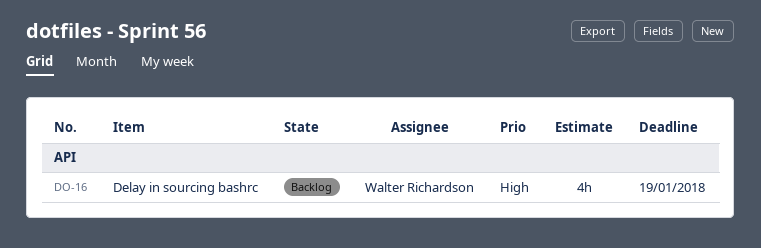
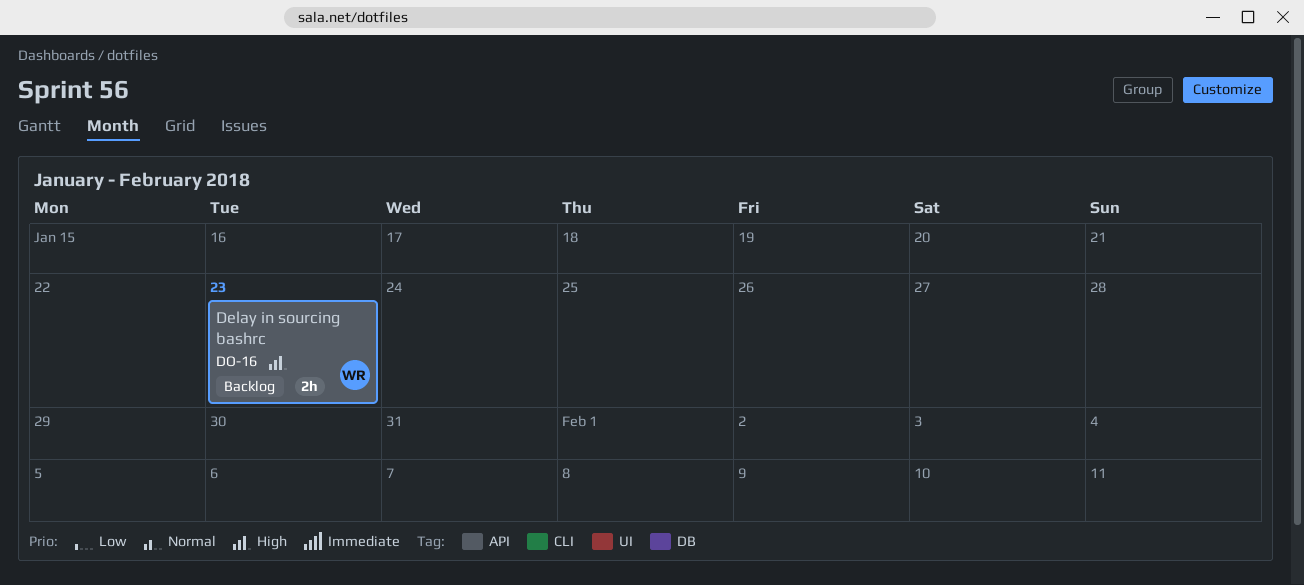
DO-16, estimate: 4h -> 2h
DO-16, due: Jan 19 -> Jan 23

